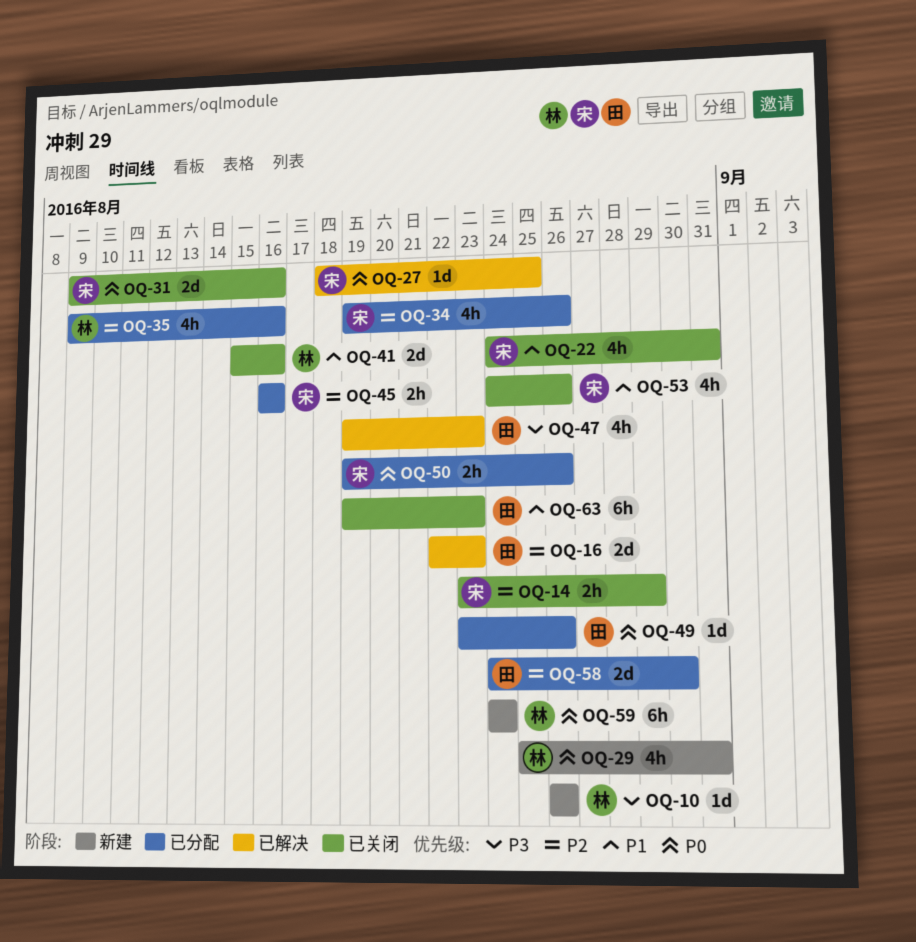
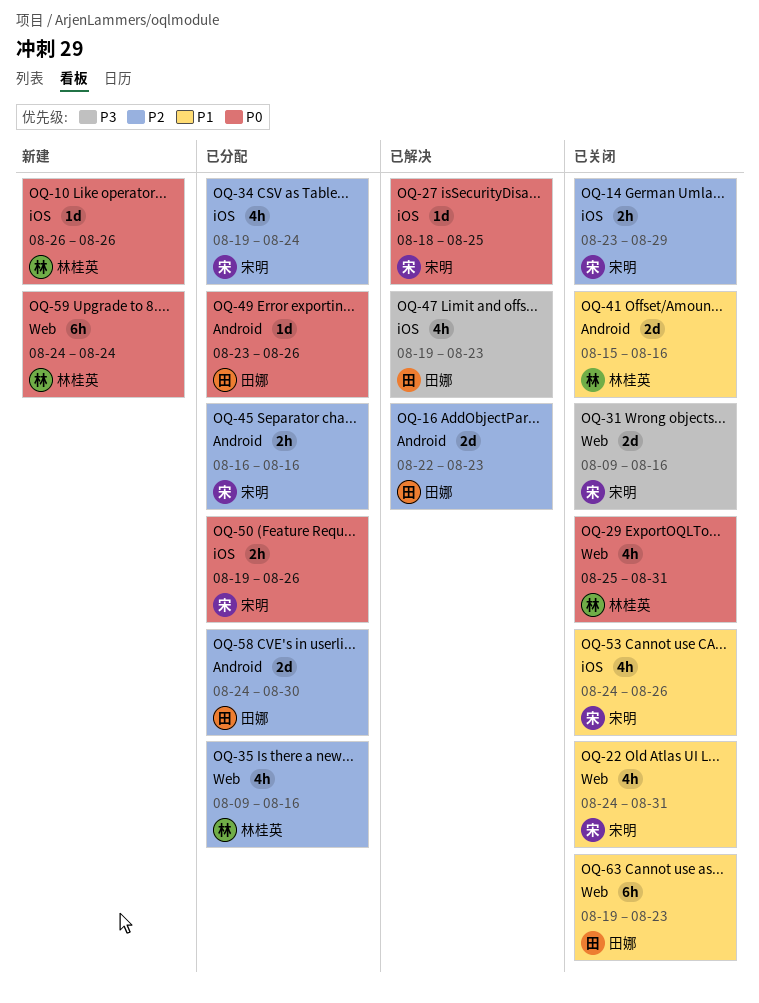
OQ-10, priority: P3 -> P0
OQ-29, status: 新建 -> 已关闭
OQ-31, priority: P0 -> P3
OQ-34, due: Aug 26 -> Aug 24

